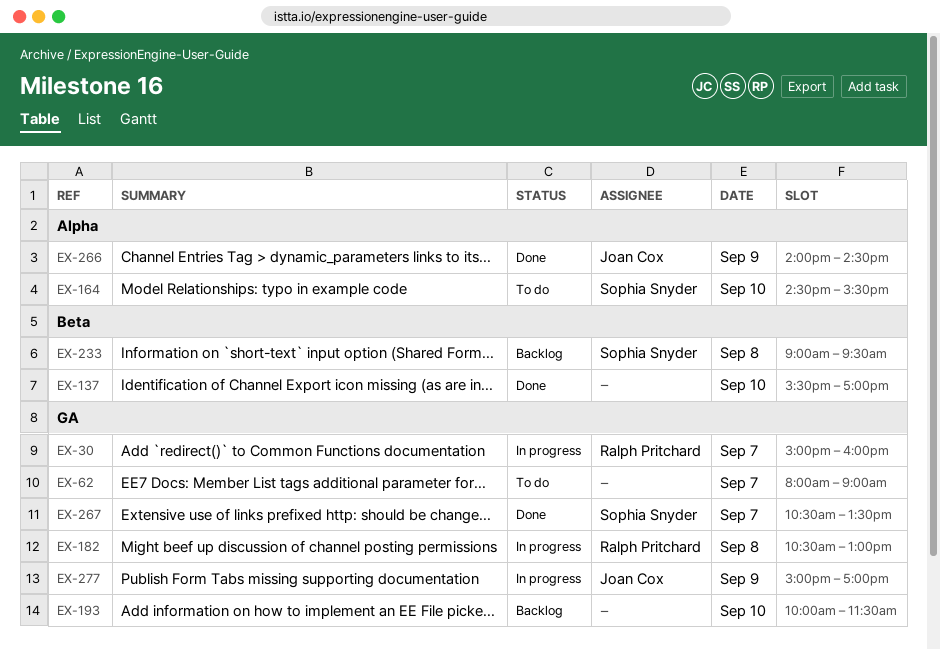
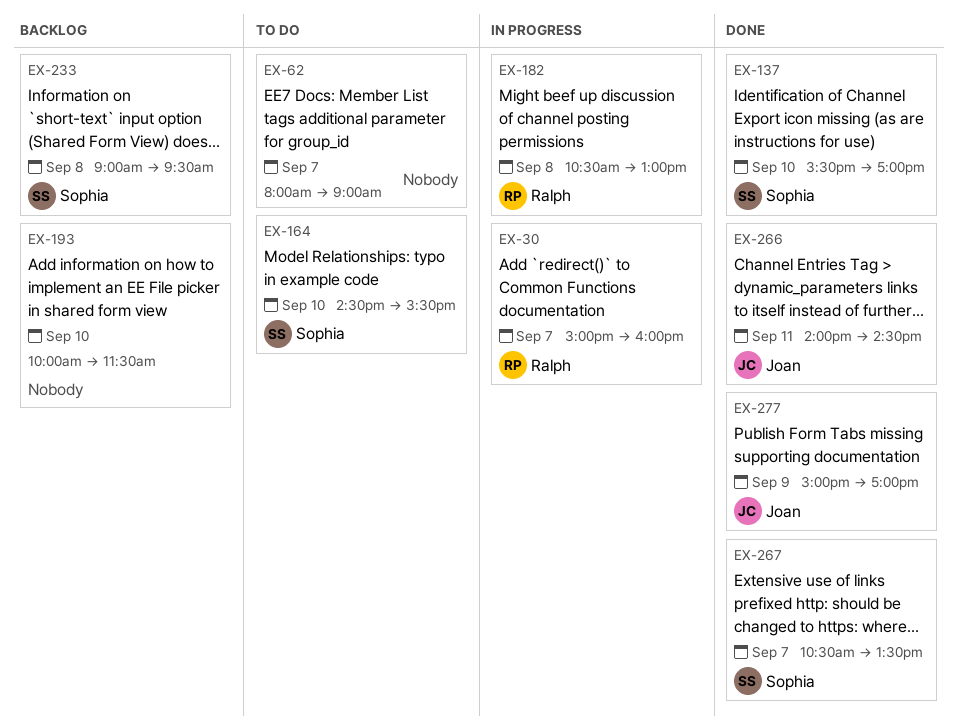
EX-137, owner: none -> Sophia Snyder
EX-266, day: Sep 9 -> Sep 11
EX-277, status: In progress -> Done

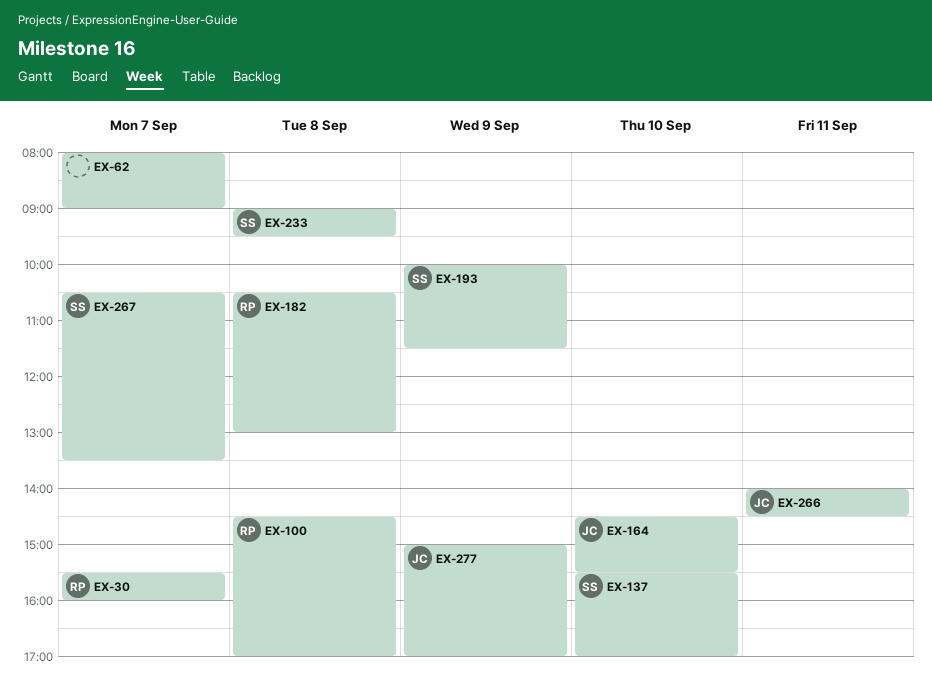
EX-30, begins: 15:00 -> 15:30
EX-100: none -> present
EX-164, owner: Sophia -> Joan
EX-193, owner: none -> Sophia
EX-193, day: Sep 10 -> Sep 9

